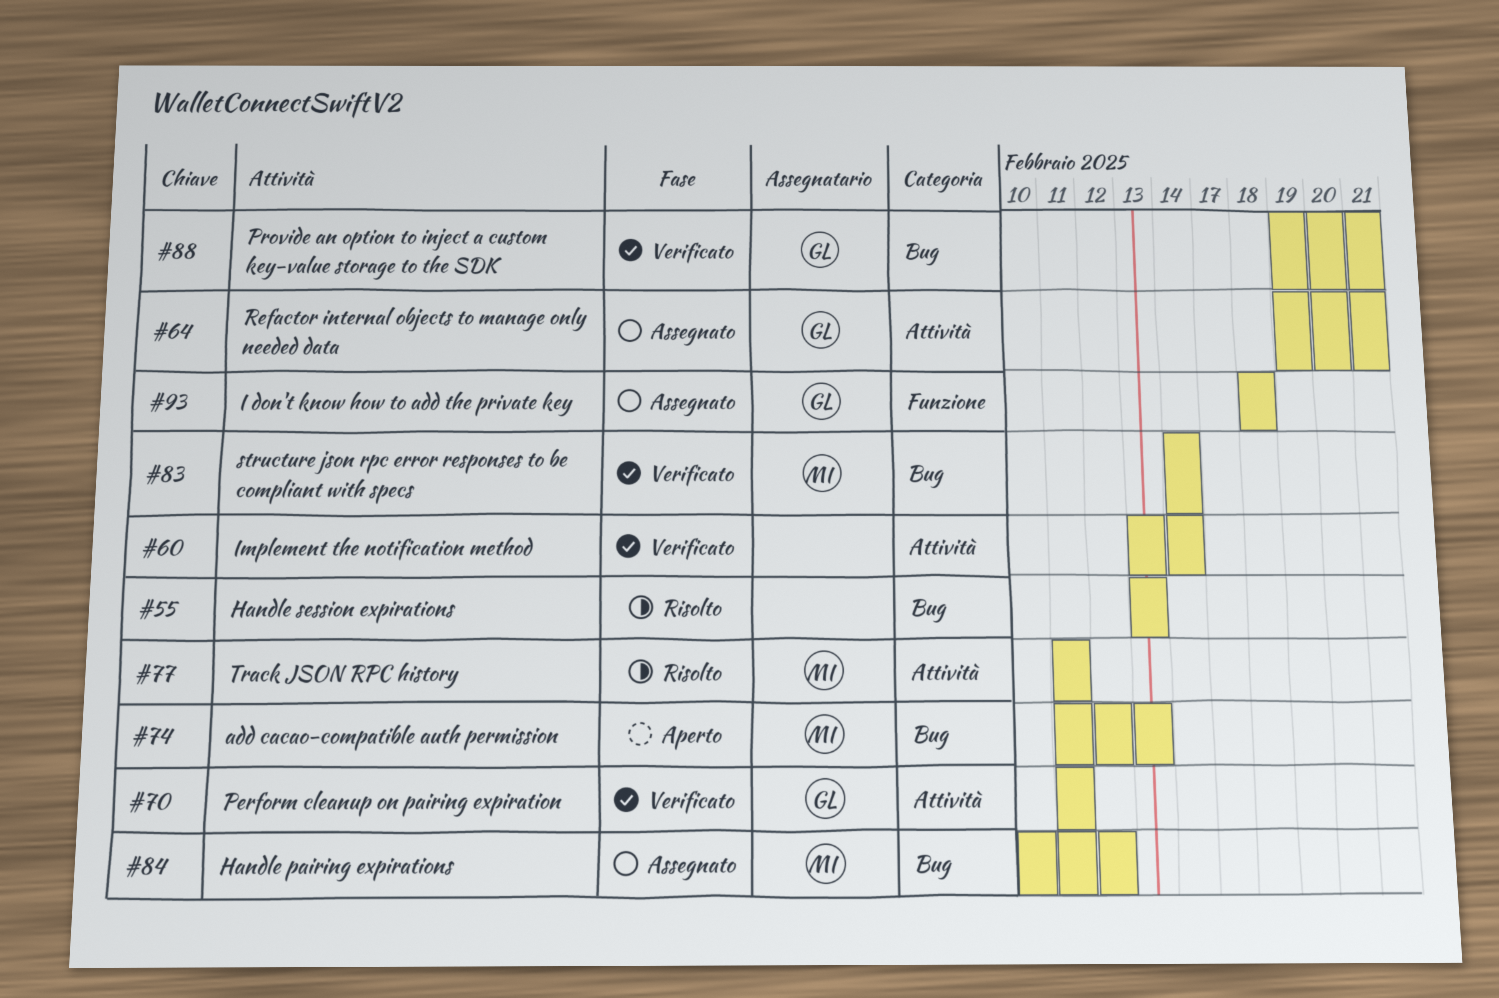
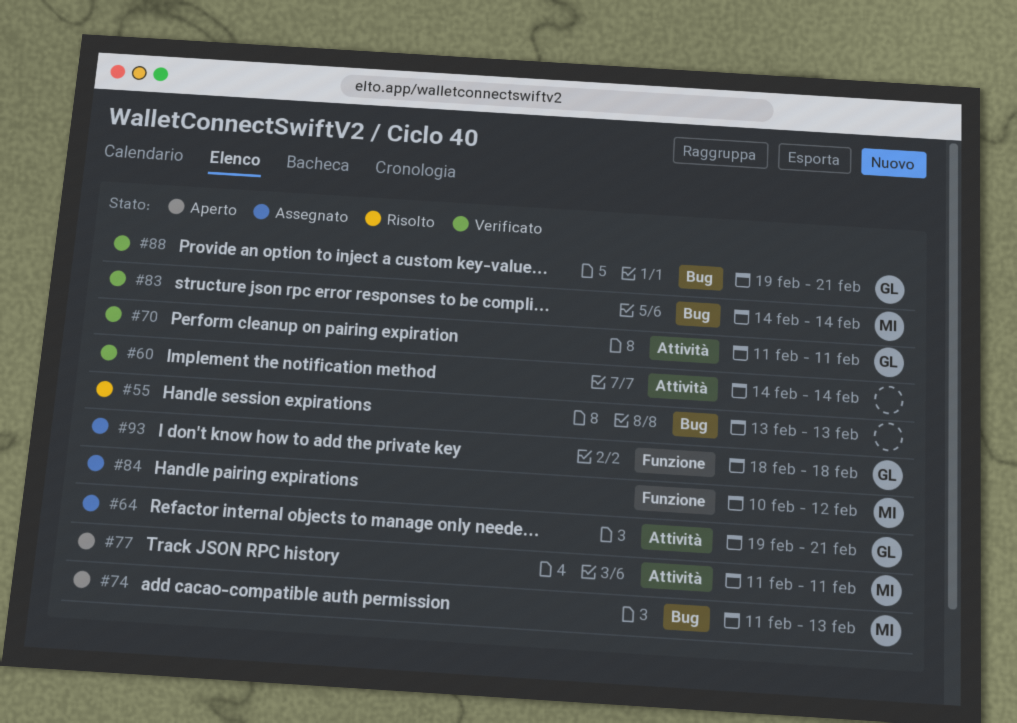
#60, start: Feb 13 -> Feb 14
#77, status: Risolto -> Aperto
#84, label: Bug -> Funzione

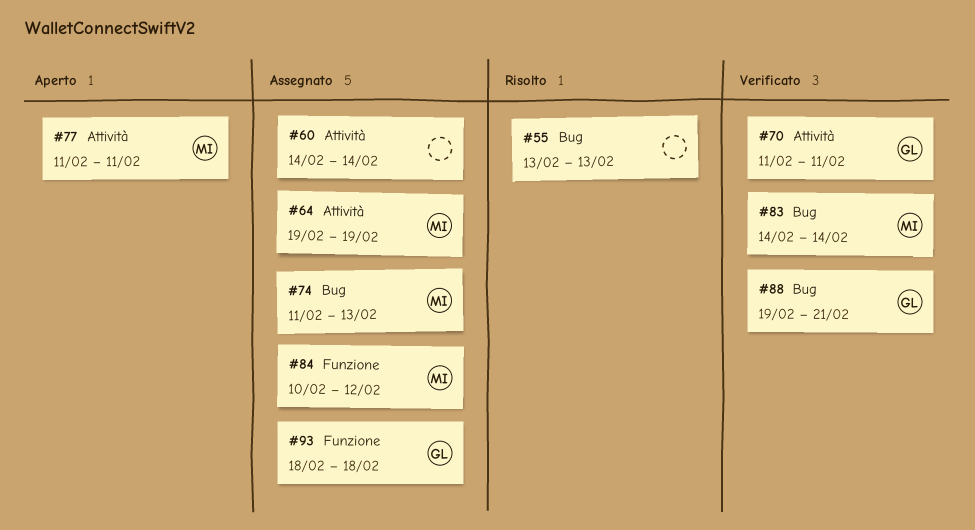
#60, status: Verificato -> Assegnato
#64, owner: GL -> MI
#64, due: Feb 21 -> Feb 19
#74, status: Aperto -> Assegnato

